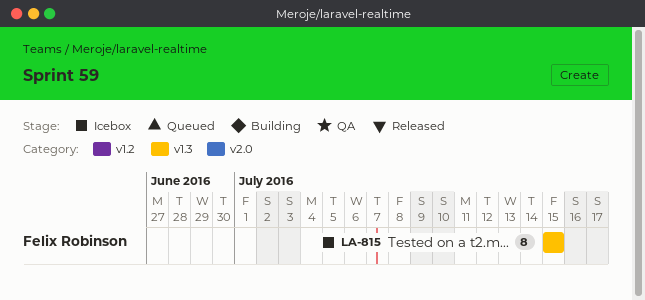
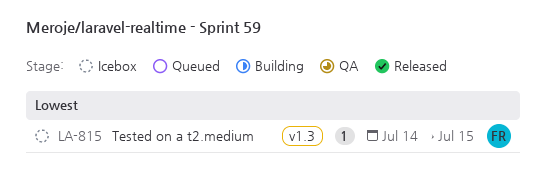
LA-815, estimate: 8 -> 1
LA-815, start: Jul 15 -> Jul 14

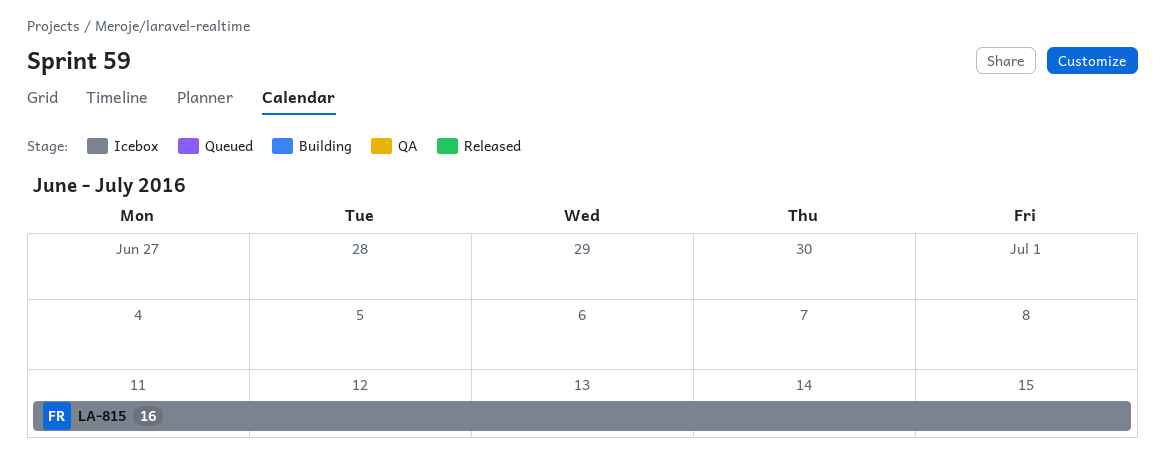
LA-815, estimate: 1 -> 16
LA-815, start: Jul 14 -> Jul 11

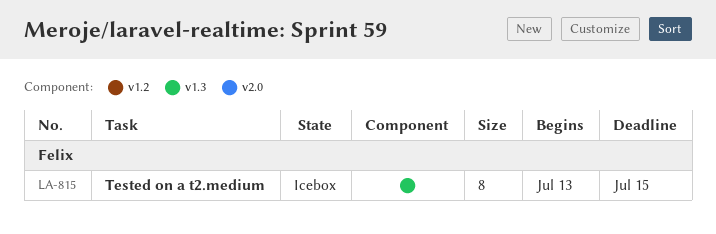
LA-815, estimate: 16 -> 8
LA-815, start: Jul 11 -> Jul 13

